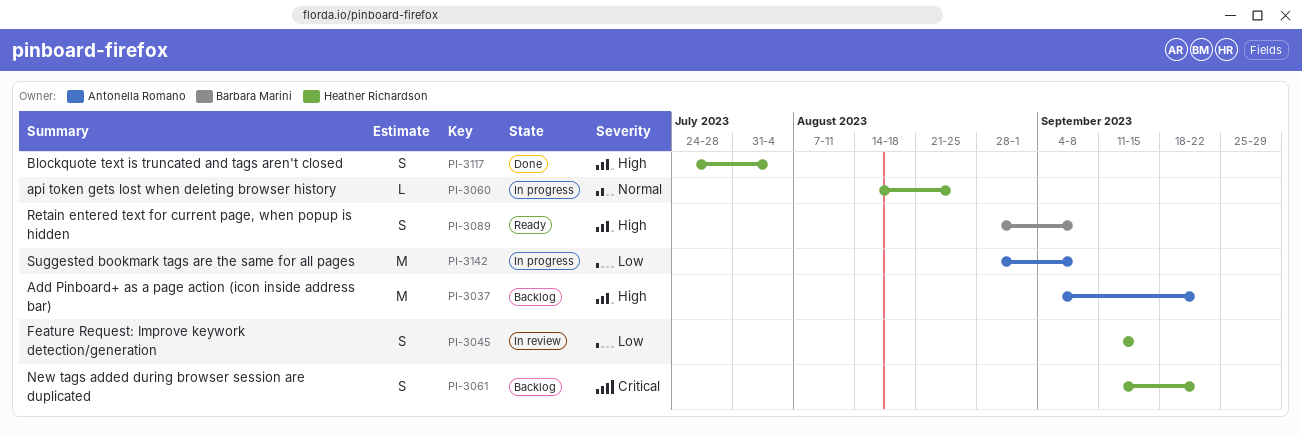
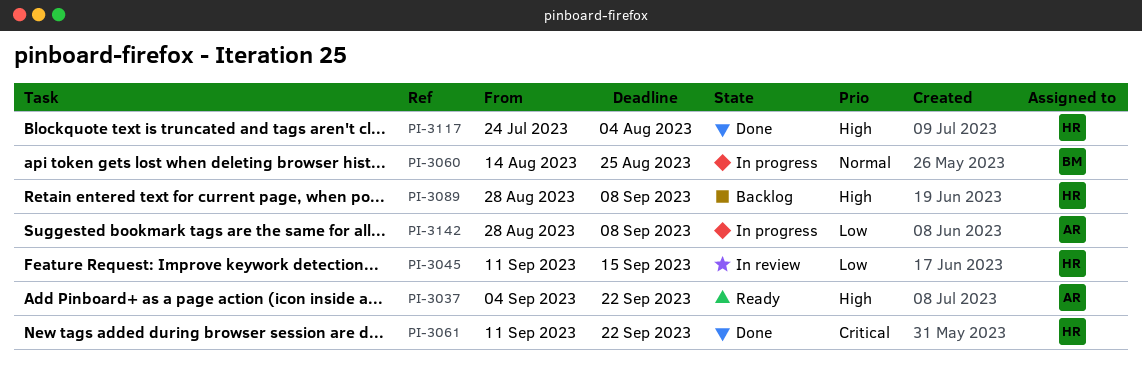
PI-3037, status: Backlog -> Ready
PI-3060, owner: Heather Richardson -> Barbara Marini
PI-3061, status: Backlog -> Done
PI-3089, status: Ready -> Backlog
PI-3089, owner: Barbara Marini -> Heather Richardson

